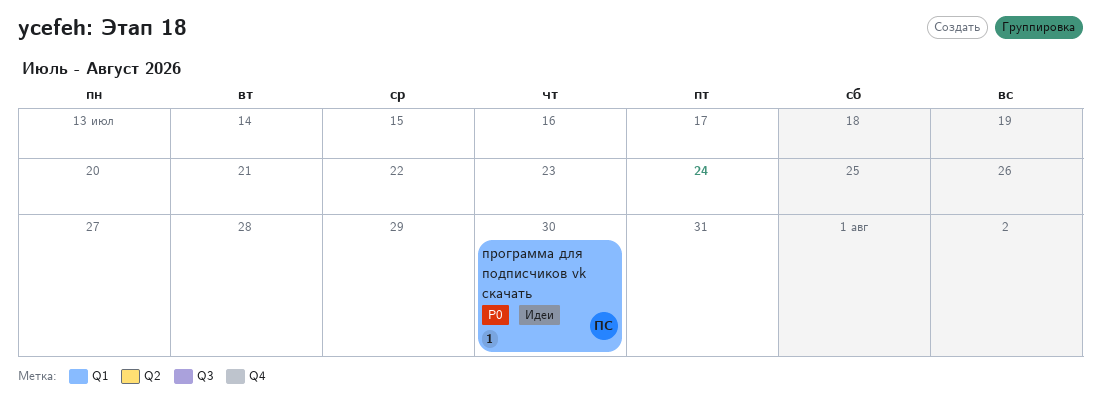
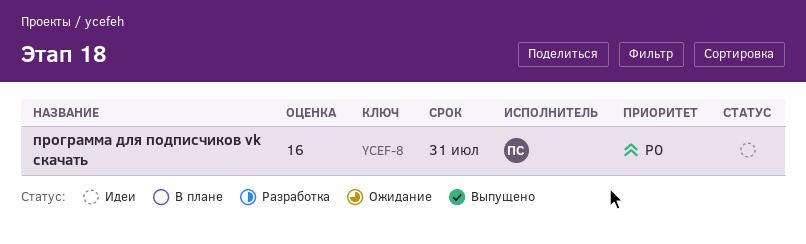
программа для подписчиков vk скачать, estimate: 1 -> 16
программа для подписчиков vk скачать, due: Jul 30 -> Jul 31

